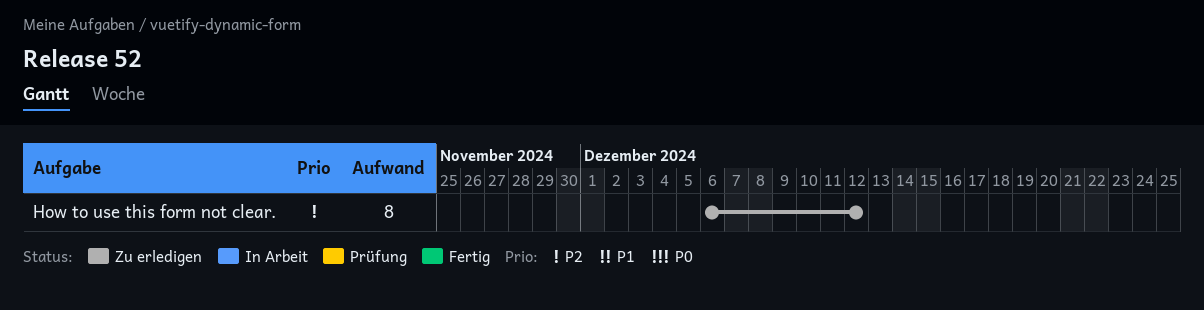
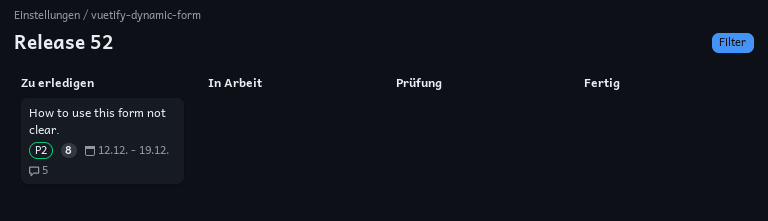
How to use this form not clear., start: Dec 6 -> Dec 12
How to use this form not clear., due: Dec 12 -> Dec 19

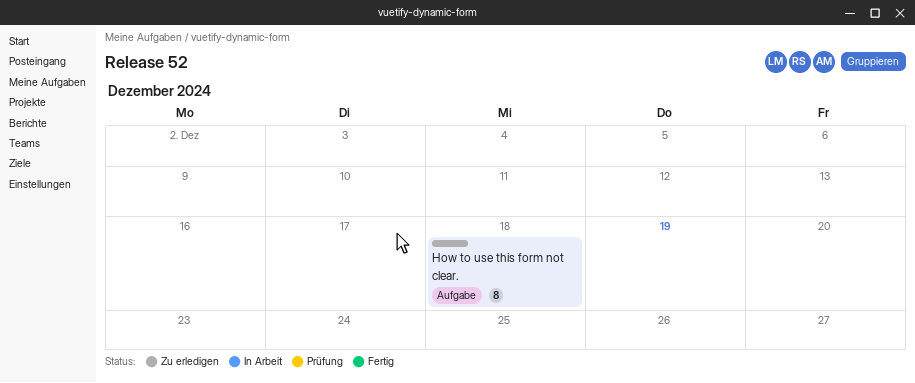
How to use this form not clear., due: Dec 19 -> Dec 18

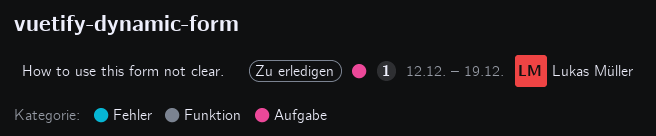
How to use this form not clear., estimate: 8 -> 1
How to use this form not clear., due: Dec 18 -> Dec 19

